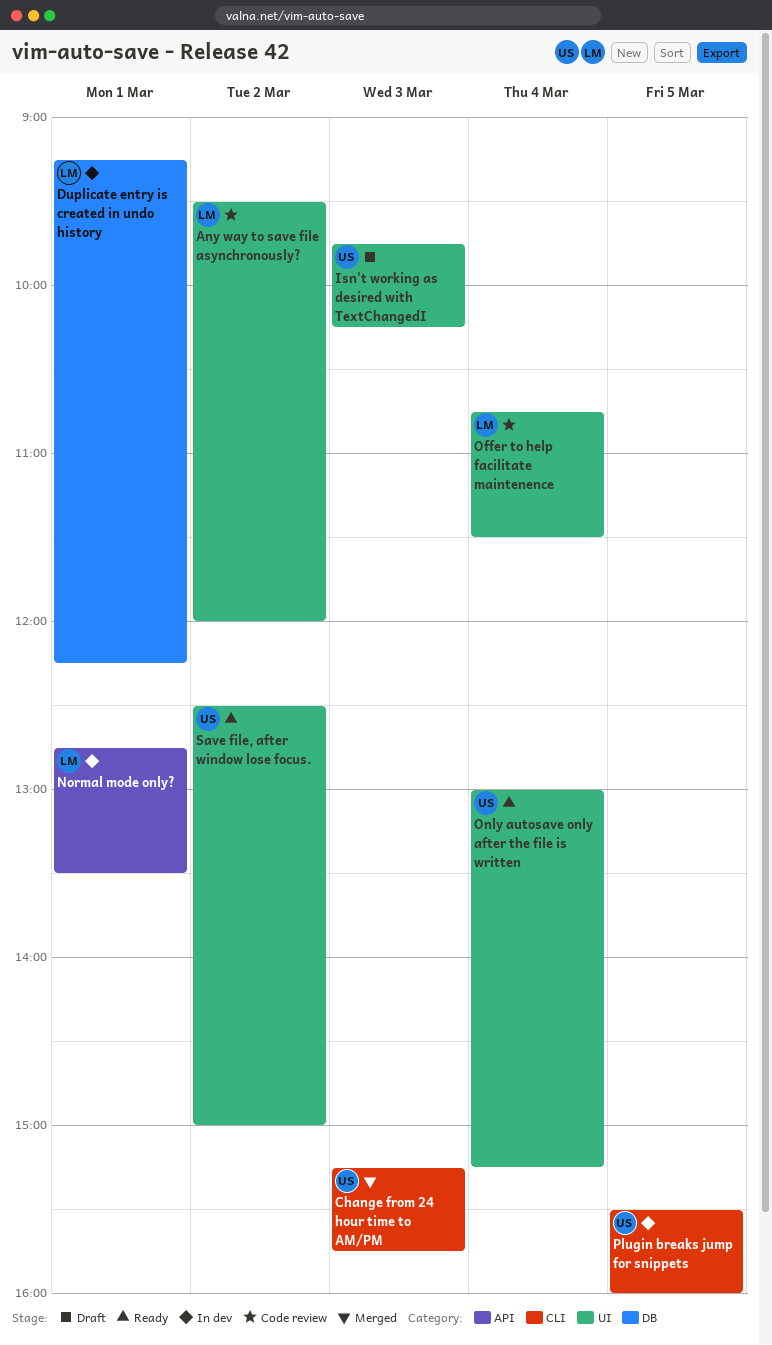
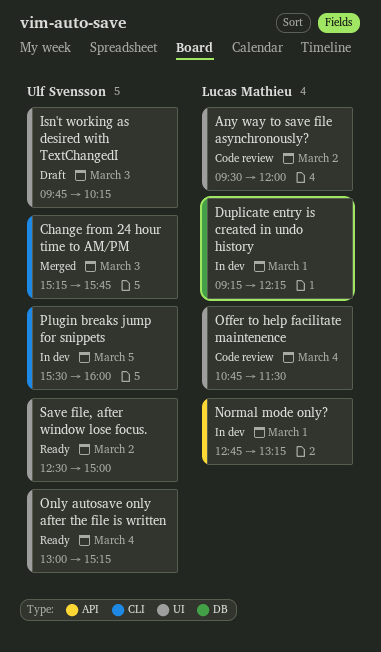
Normal mode only?, ends: 13:30 -> 13:15

